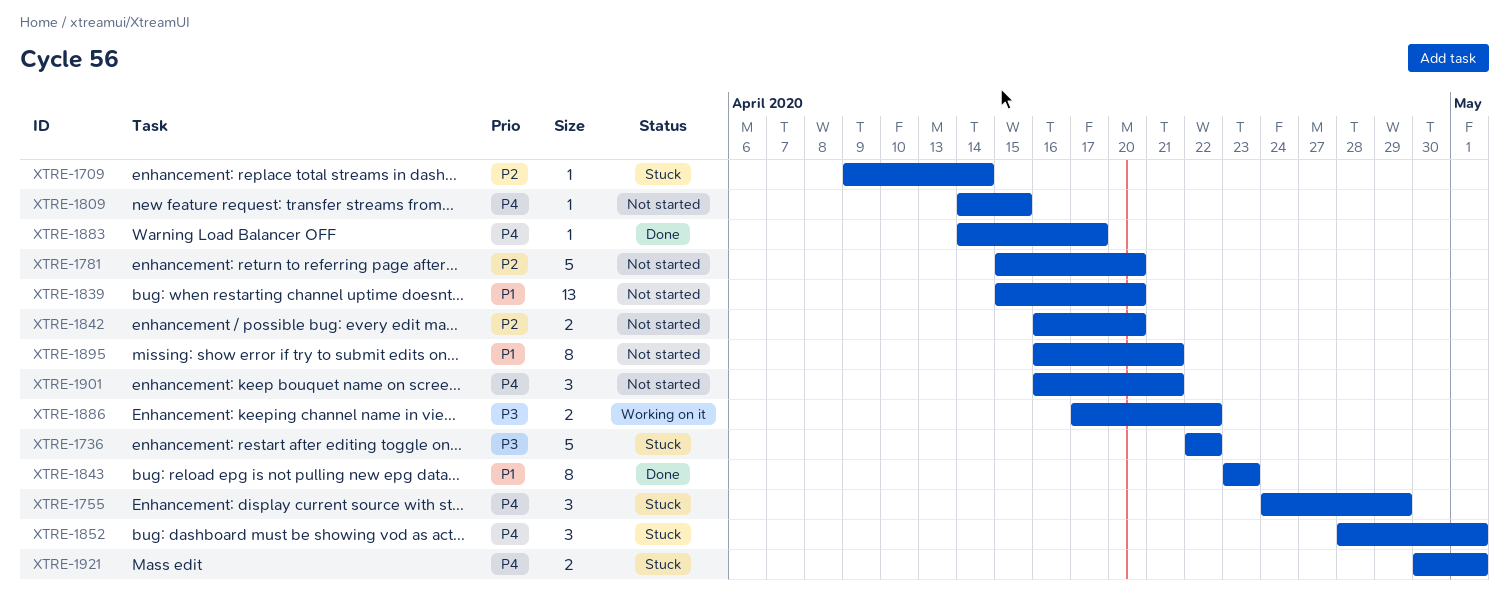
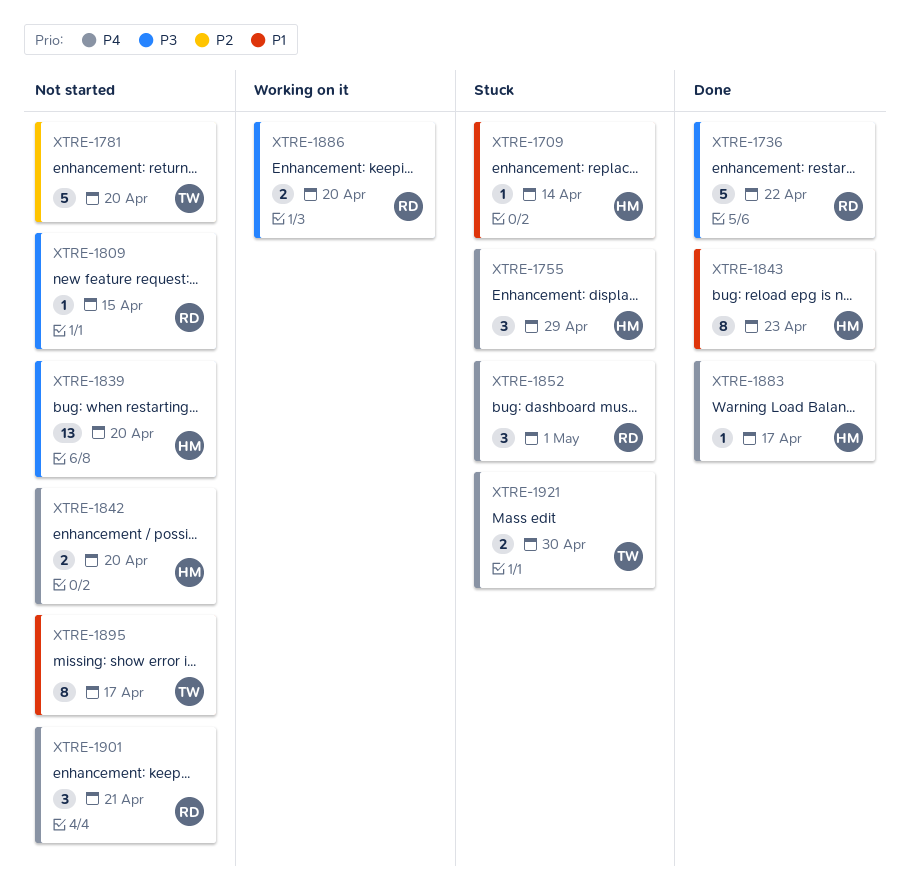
XTRE-1709, priority: P2 -> P1
XTRE-1736, status: Stuck -> Done
XTRE-1809, priority: P4 -> P3
XTRE-1839, priority: P1 -> P3
XTRE-1842, priority: P2 -> P4
XTRE-1886, due: Apr 22 -> Apr 20
XTRE-1895, due: Apr 21 -> Apr 17
XTRE-1921, due: May 1 -> Apr 30

